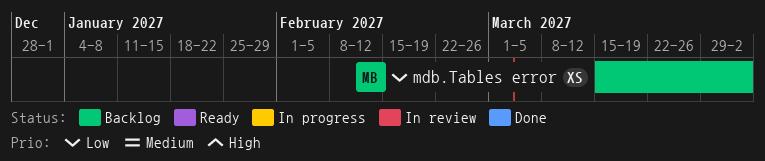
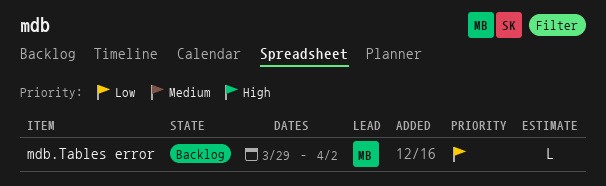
mdb.Tables error, estimate: XS -> L
mdb.Tables error, start: Mar 15 -> Mar 29

